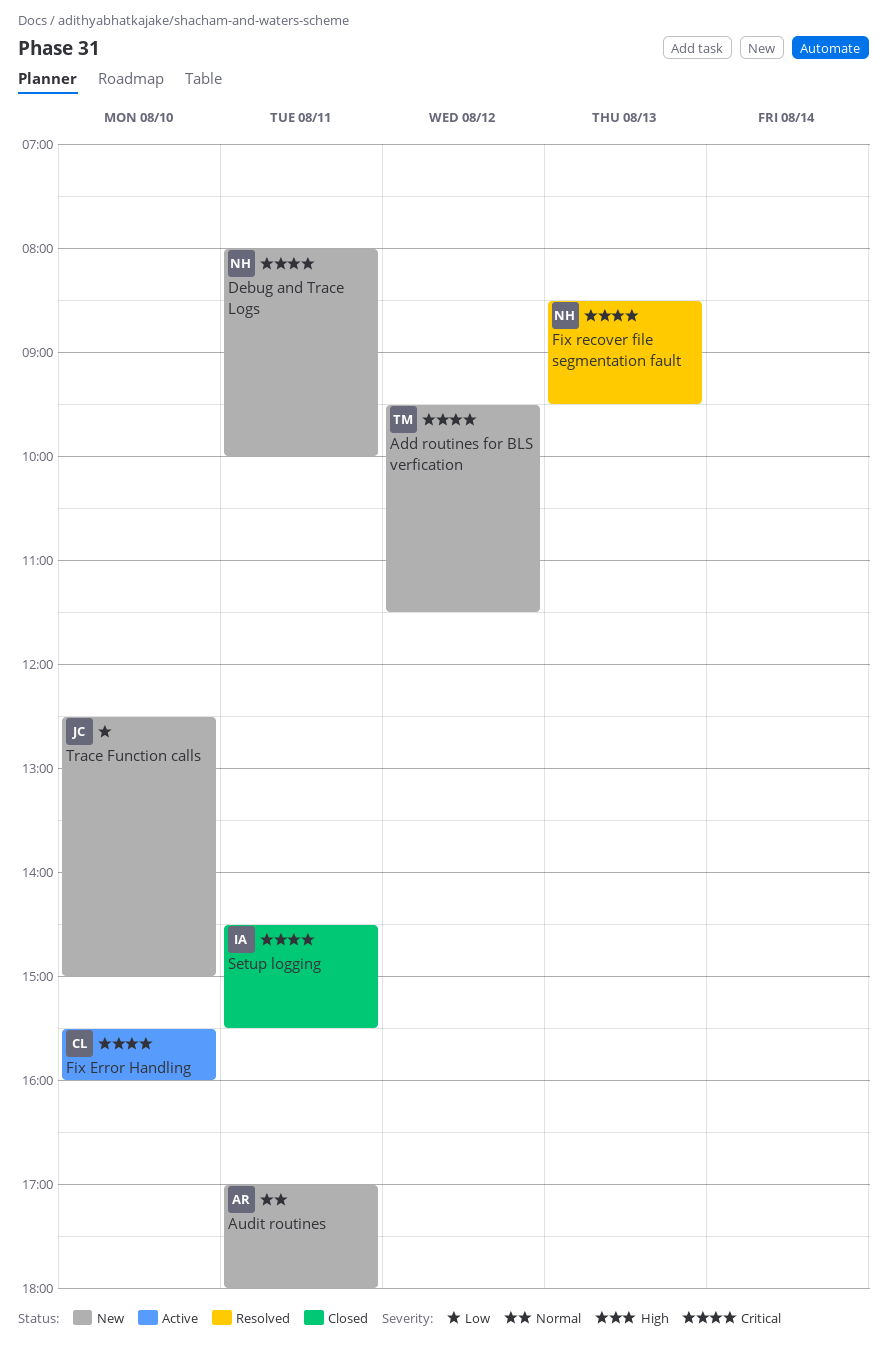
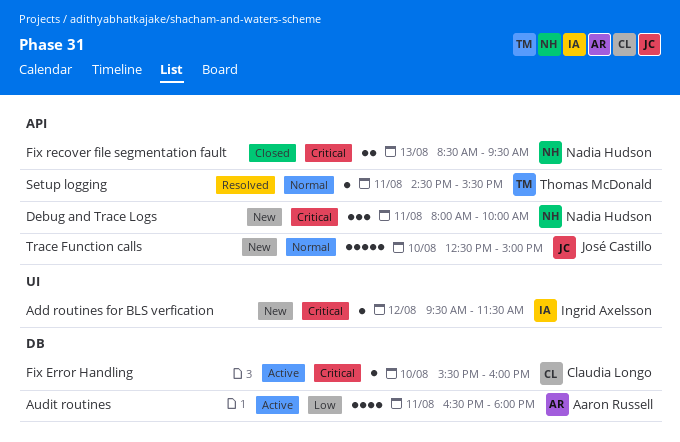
Add routines for BLS verfication, owner: Thomas McDonald -> Ingrid Axelsson
Audit routines, status: New -> Active
Audit routines, priority: Normal -> Low
Audit routines, begins: 17:00 -> 16:30
Fix recover file segmentation fault, status: Resolved -> Closed
Setup logging, status: Closed -> Resolved
Setup logging, owner: Ingrid Axelsson -> Thomas McDonald
Setup logging, priority: Critical -> Normal
Trace Function calls, priority: Low -> Normal

